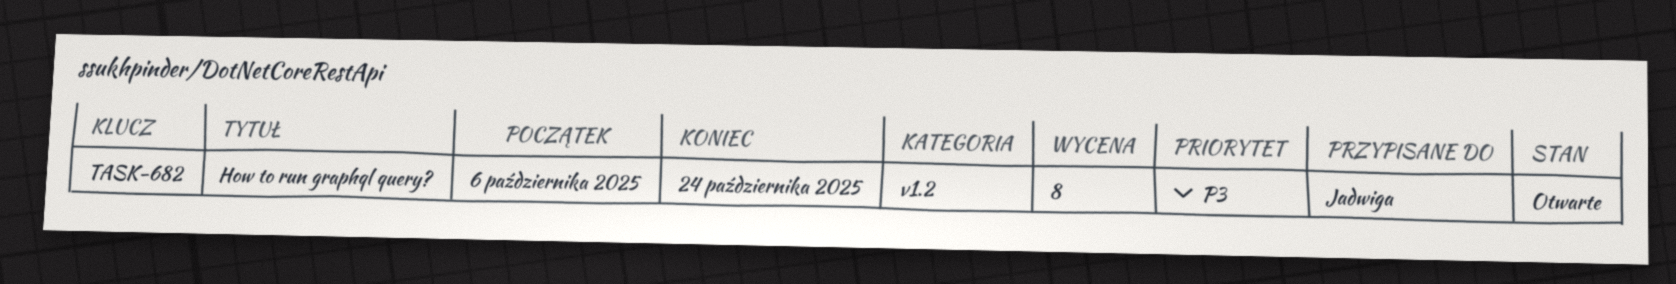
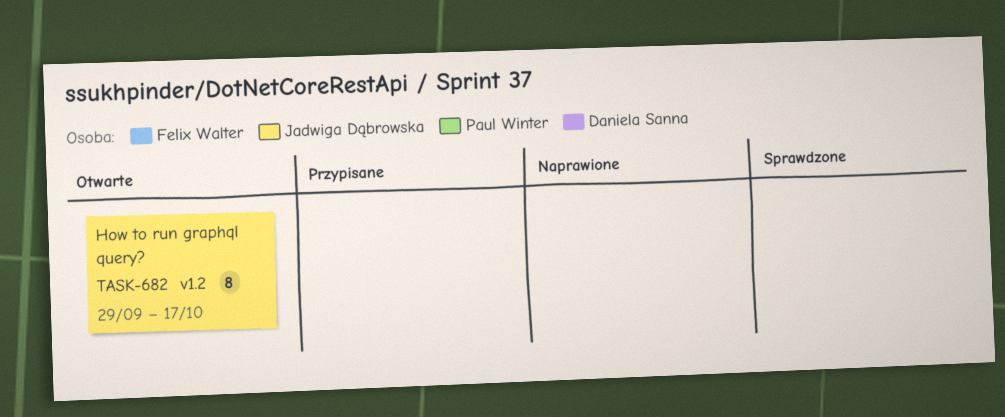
TASK-682, start: Oct 6 -> Sep 29
TASK-682, due: Oct 24 -> Oct 17

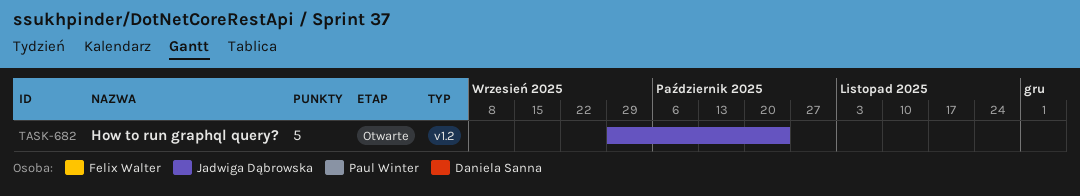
TASK-682, estimate: 8 -> 5
TASK-682, due: Oct 17 -> Oct 24

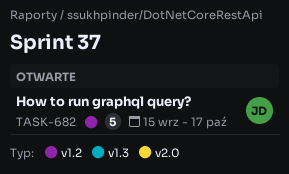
TASK-682, start: Sep 29 -> Sep 15
TASK-682, due: Oct 24 -> Oct 17

